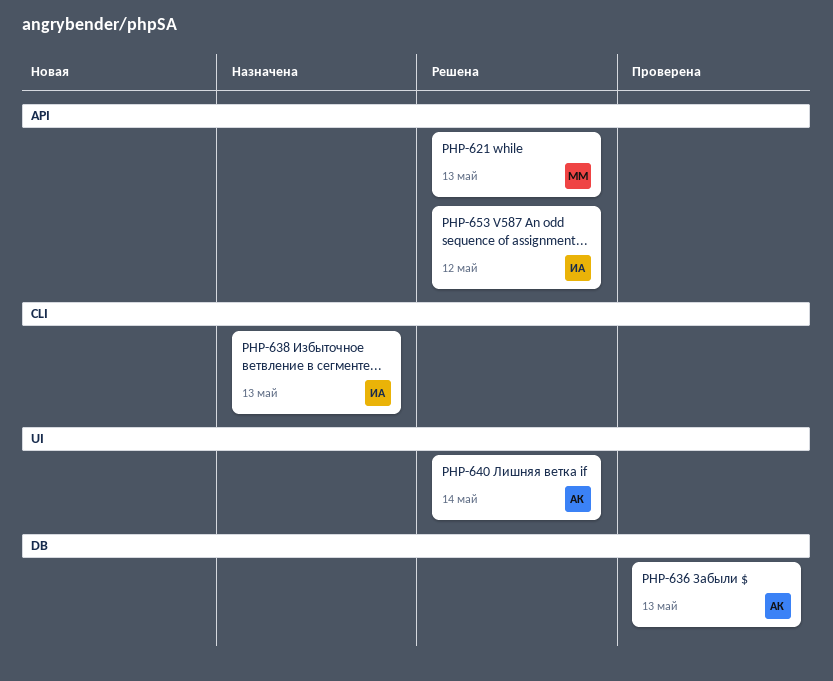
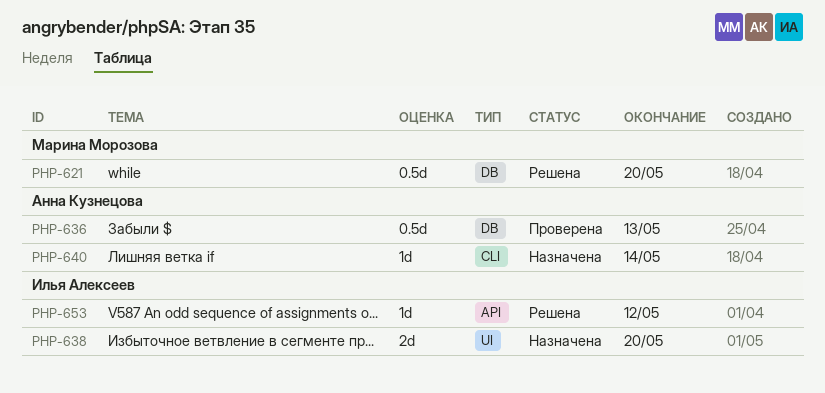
PHP-621, label: API -> DB
PHP-621, due: May 13 -> May 20
PHP-638, label: CLI -> UI
PHP-638, due: May 13 -> May 20
PHP-640, status: Решена -> Назначена
PHP-640, label: UI -> CLI

